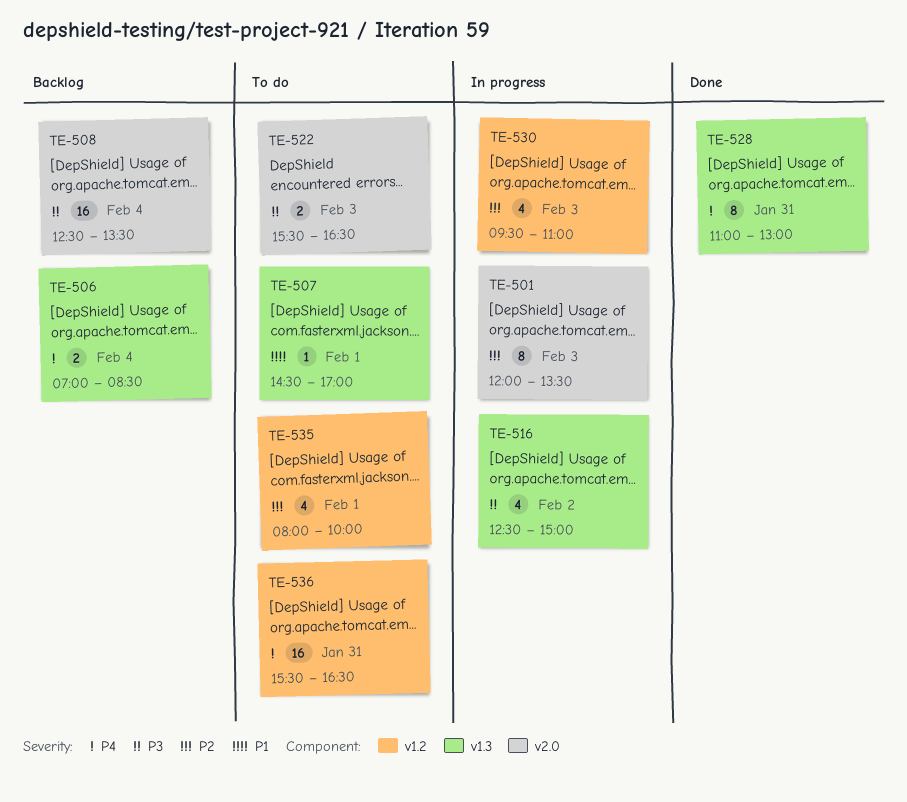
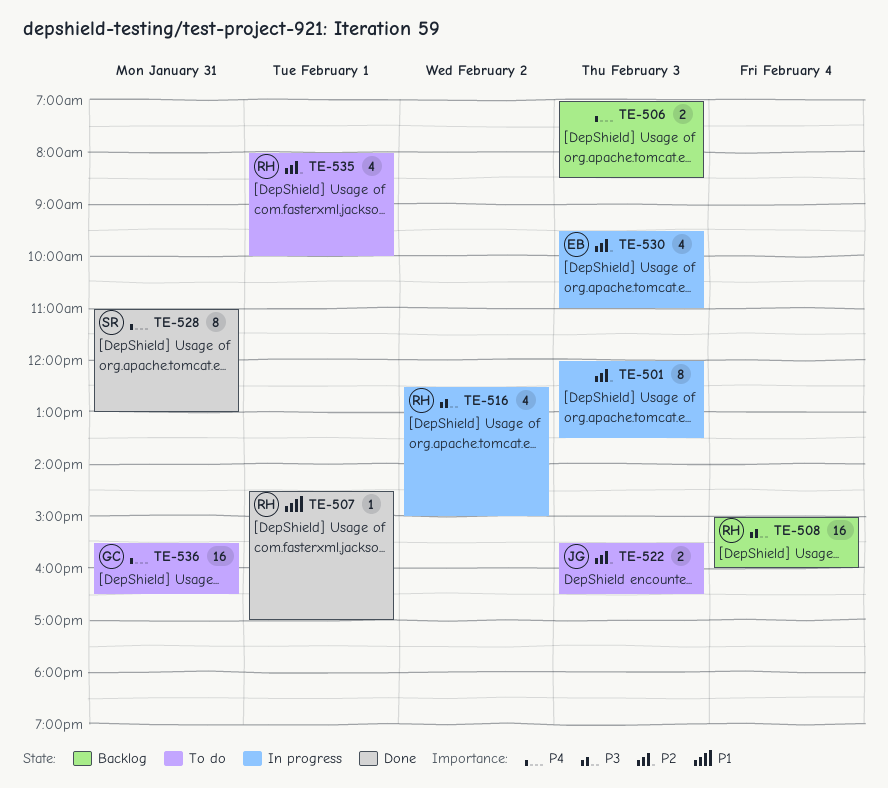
TE-506, day: Feb 4 -> Feb 3
TE-507, status: To do -> Done
TE-508, begins: 12:30 -> 15:00
TE-508, ends: 13:30 -> 16:00
TE-522, priority: P3 -> P2

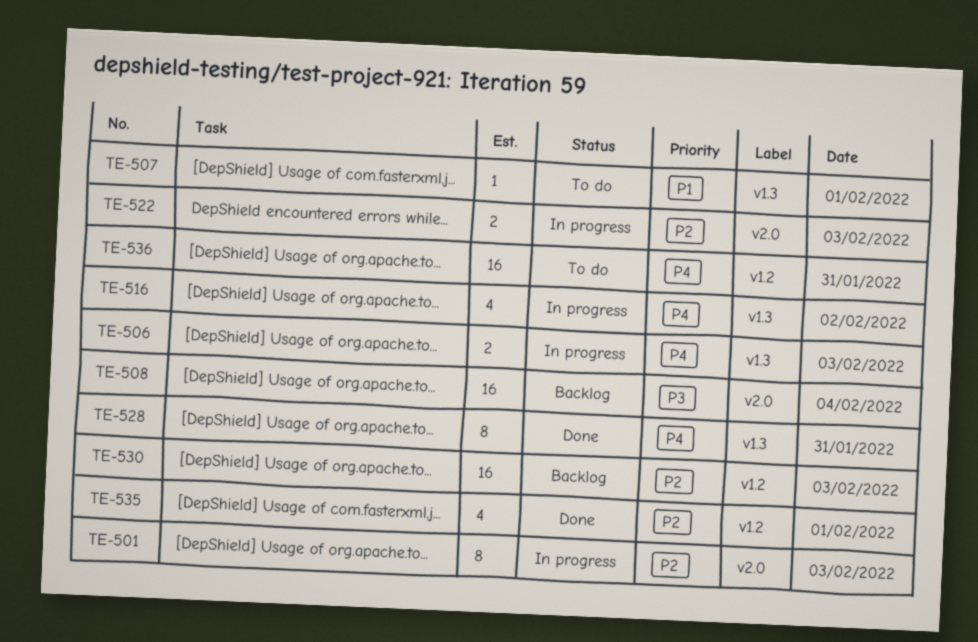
TE-506, status: Backlog -> In progress
TE-507, status: Done -> To do
TE-516, priority: P3 -> P4
TE-522, status: To do -> In progress
TE-530, status: In progress -> Backlog
TE-530, estimate: 4 -> 16
TE-535, status: To do -> Done

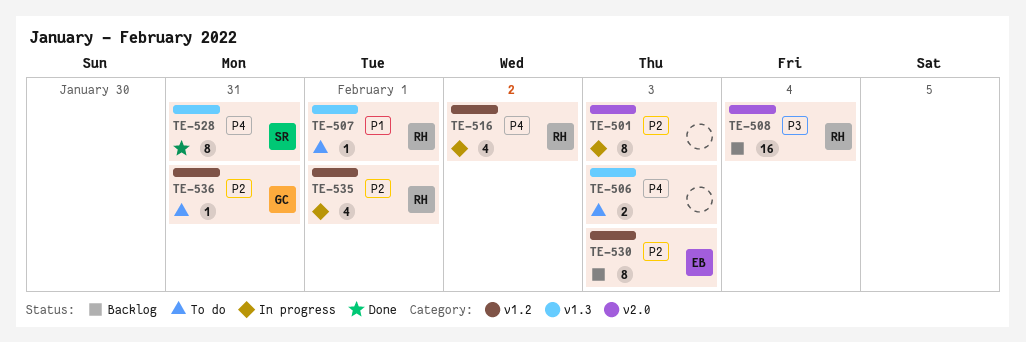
TE-506, status: In progress -> To do
TE-516, label: v1.3 -> v1.2
TE-522: present -> none
TE-530, estimate: 16 -> 8
TE-535, status: Done -> In progress
TE-536, priority: P4 -> P2
TE-536, estimate: 16 -> 1

